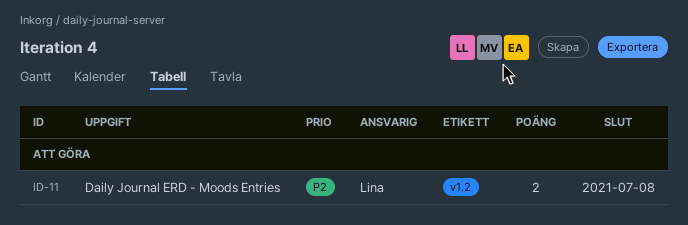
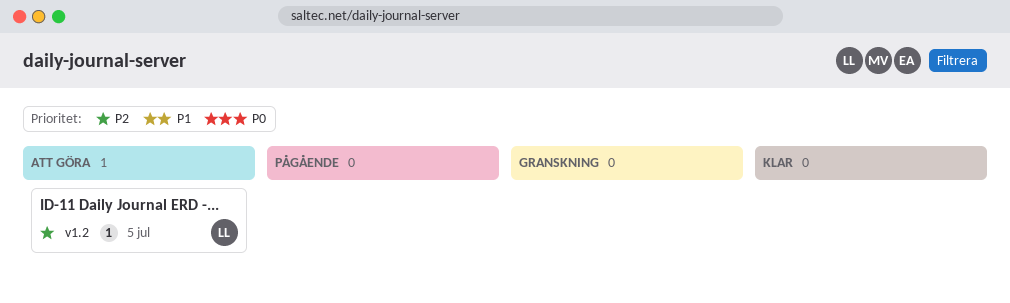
ID-11, estimate: 2 -> 1
ID-11, due: Jul 8 -> Jul 5

